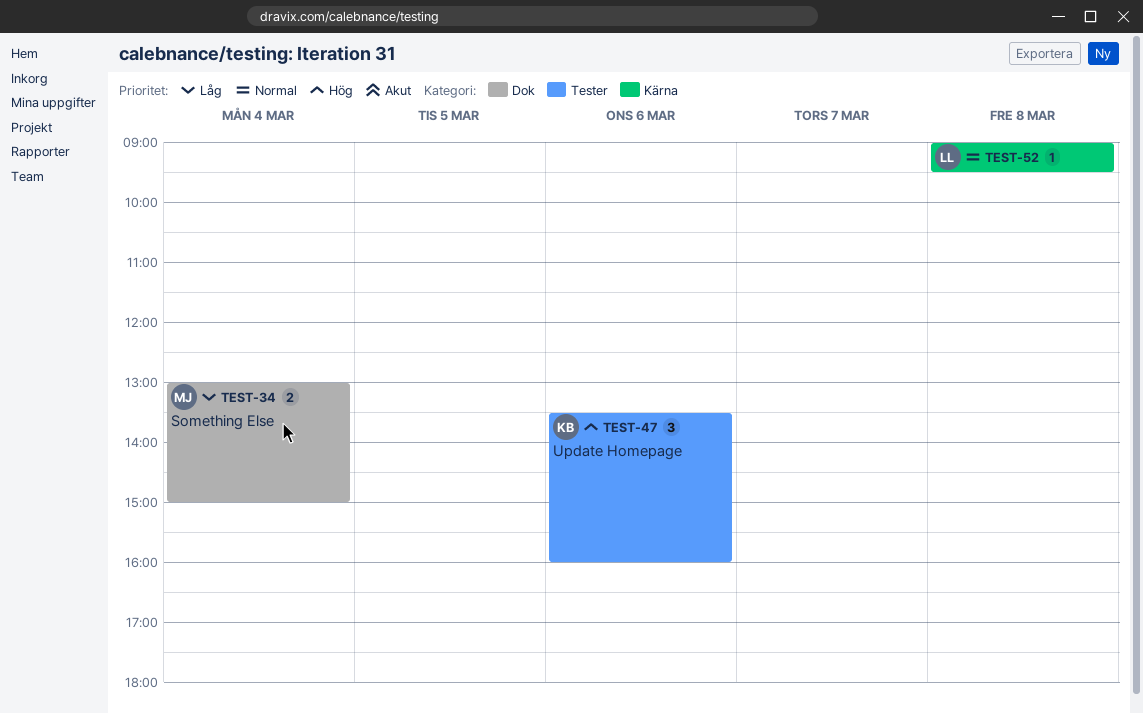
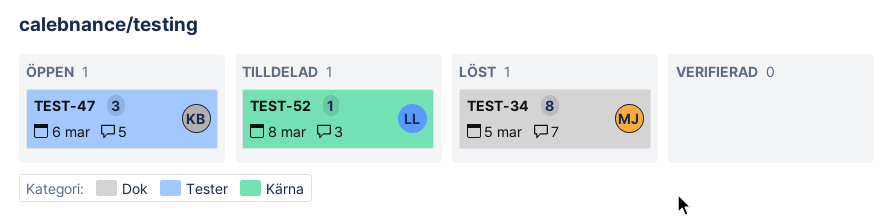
TEST-34, estimate: 2 -> 8
TEST-34, day: Mar 4 -> Mar 5

